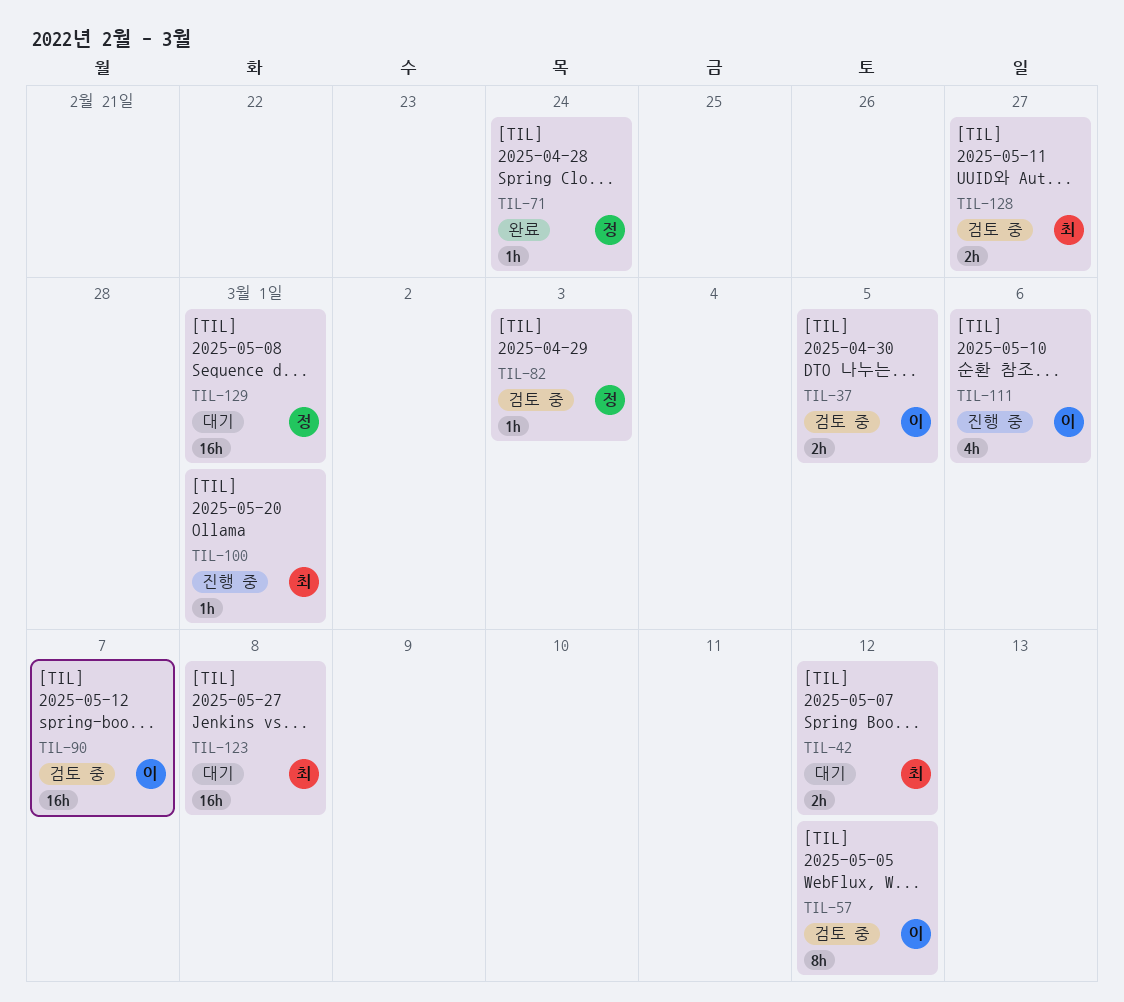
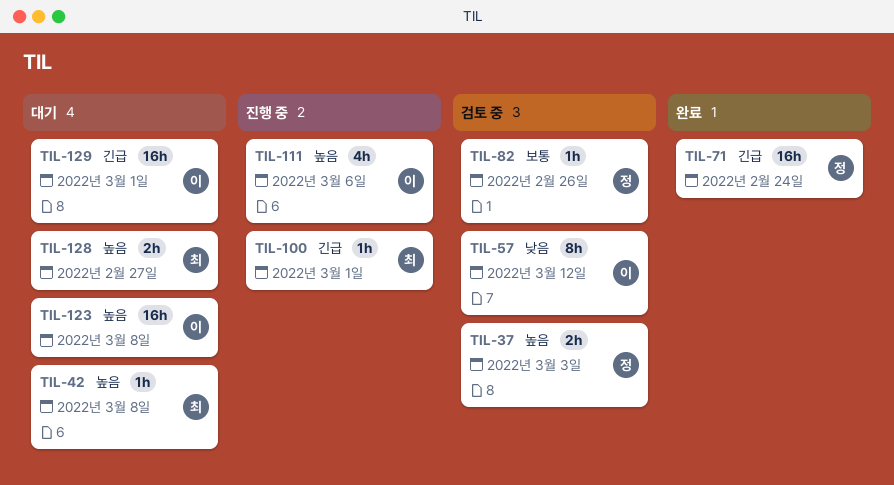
TIL-37, owner: 이 -> 정
TIL-37, due: Mar 5 -> Mar 3
TIL-42, estimate: 2h -> 1h
TIL-42, due: Mar 12 -> Mar 8
TIL-71, estimate: 1h -> 16h
TIL-82, due: Mar 3 -> Feb 26
TIL-90: present -> none
TIL-123, owner: 최 -> 이
TIL-128, status: 검토 중 -> 대기
TIL-129, owner: 정 -> 이

